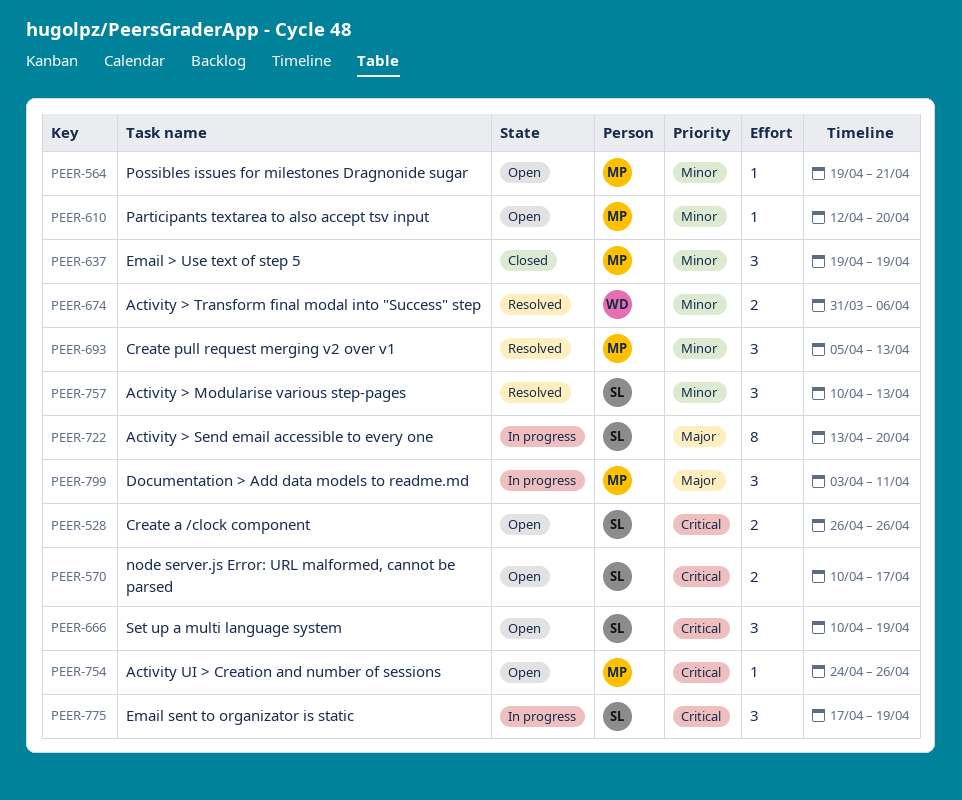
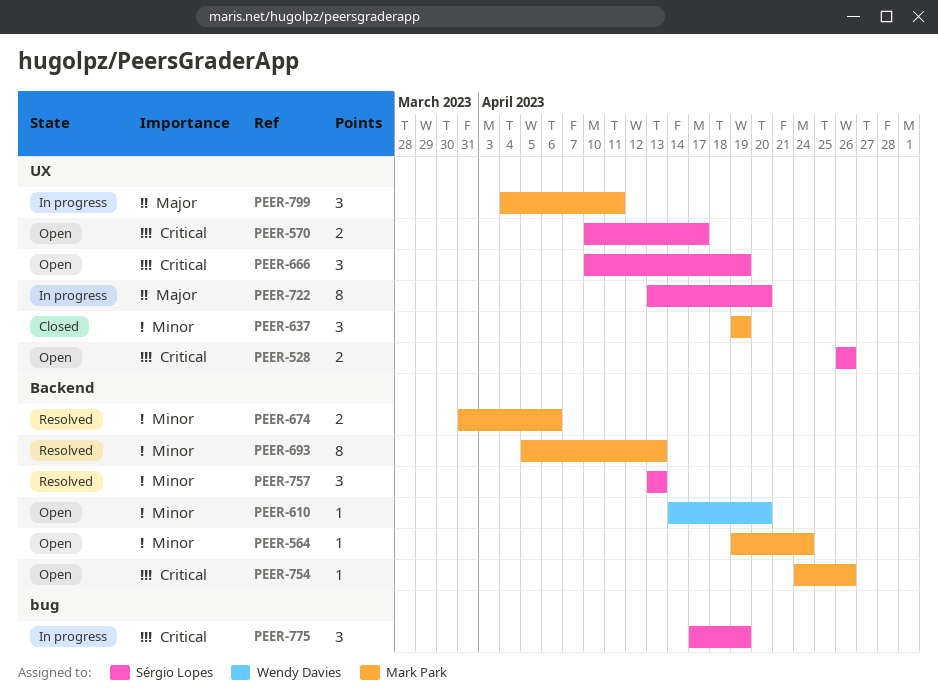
PEER-564, due: Apr 21 -> Apr 24
PEER-610, owner: Mark Park -> Wendy Davies
PEER-610, start: Apr 12 -> Apr 14
PEER-674, owner: Wendy Davies -> Mark Park
PEER-693, estimate: 3 -> 8
PEER-757, start: Apr 10 -> Apr 13
PEER-799, start: Apr 3 -> Apr 4

